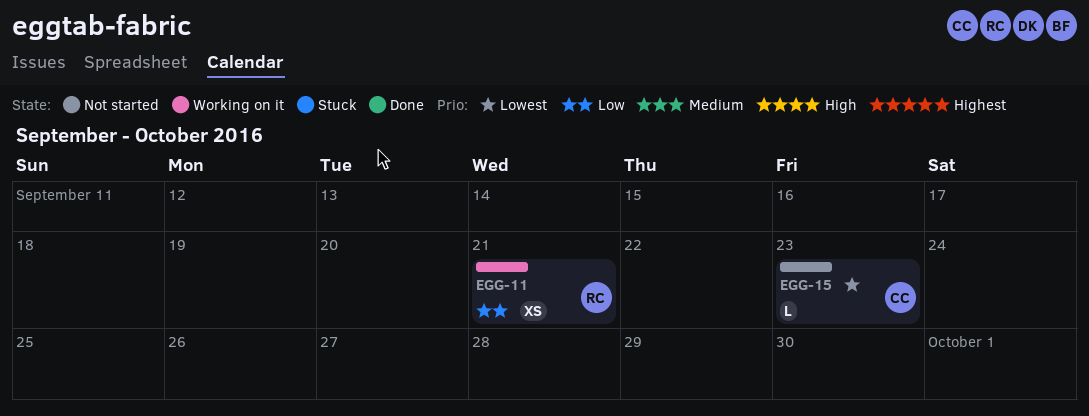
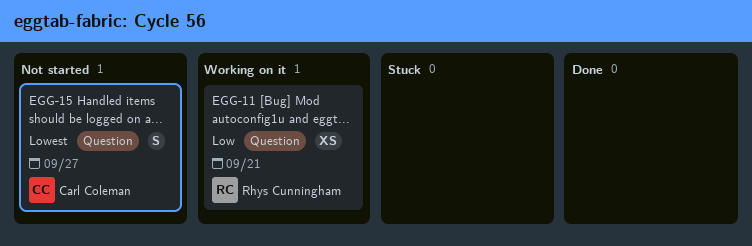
EGG-15, estimate: L -> S
EGG-15, due: Sep 23 -> Sep 27

